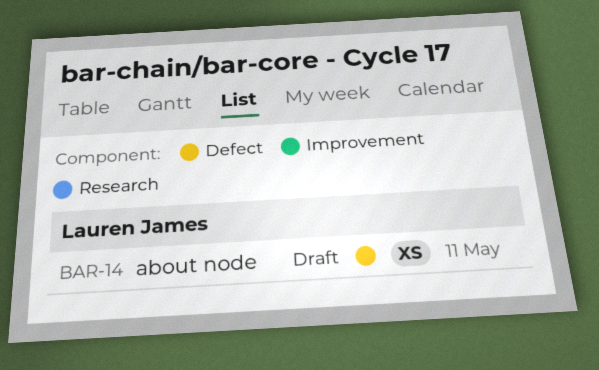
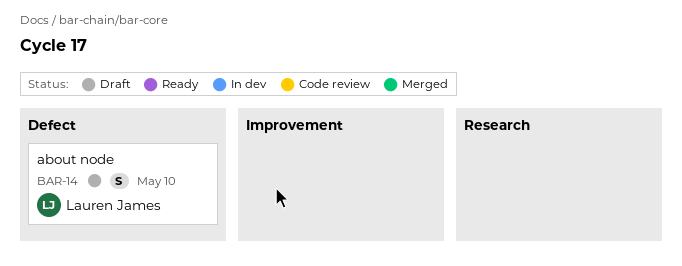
BAR-14, estimate: XS -> S
BAR-14, due: May 11 -> May 10

